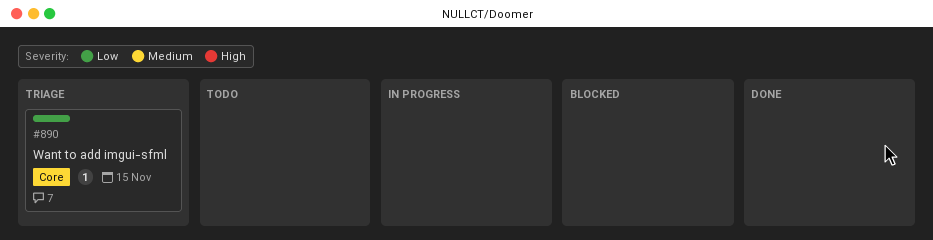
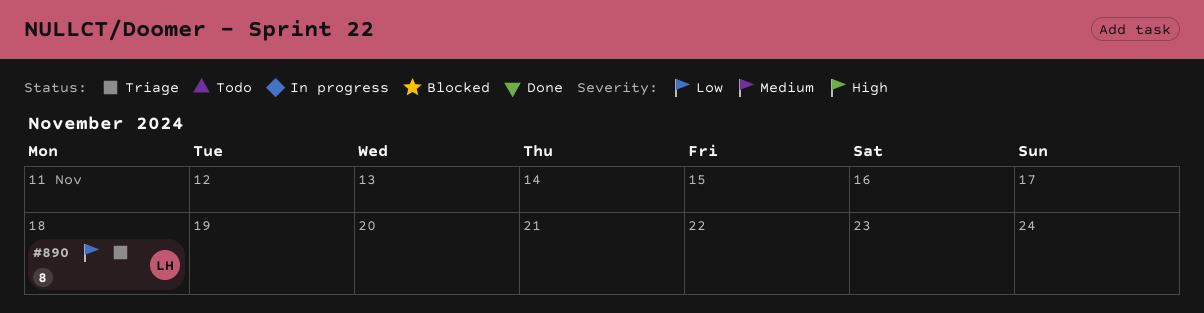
#890, estimate: 1 -> 8
#890, due: Nov 15 -> Nov 18

